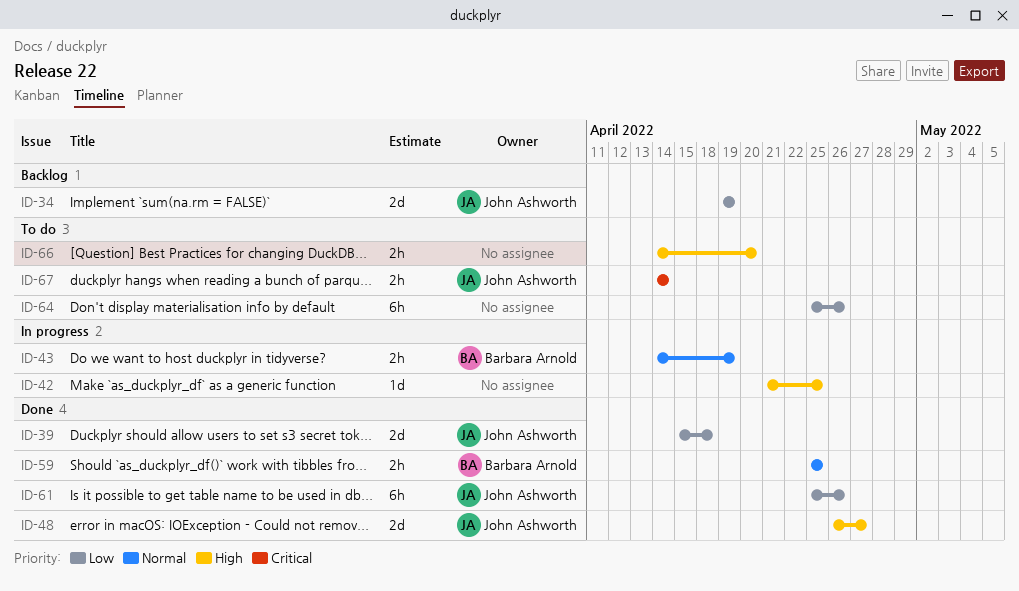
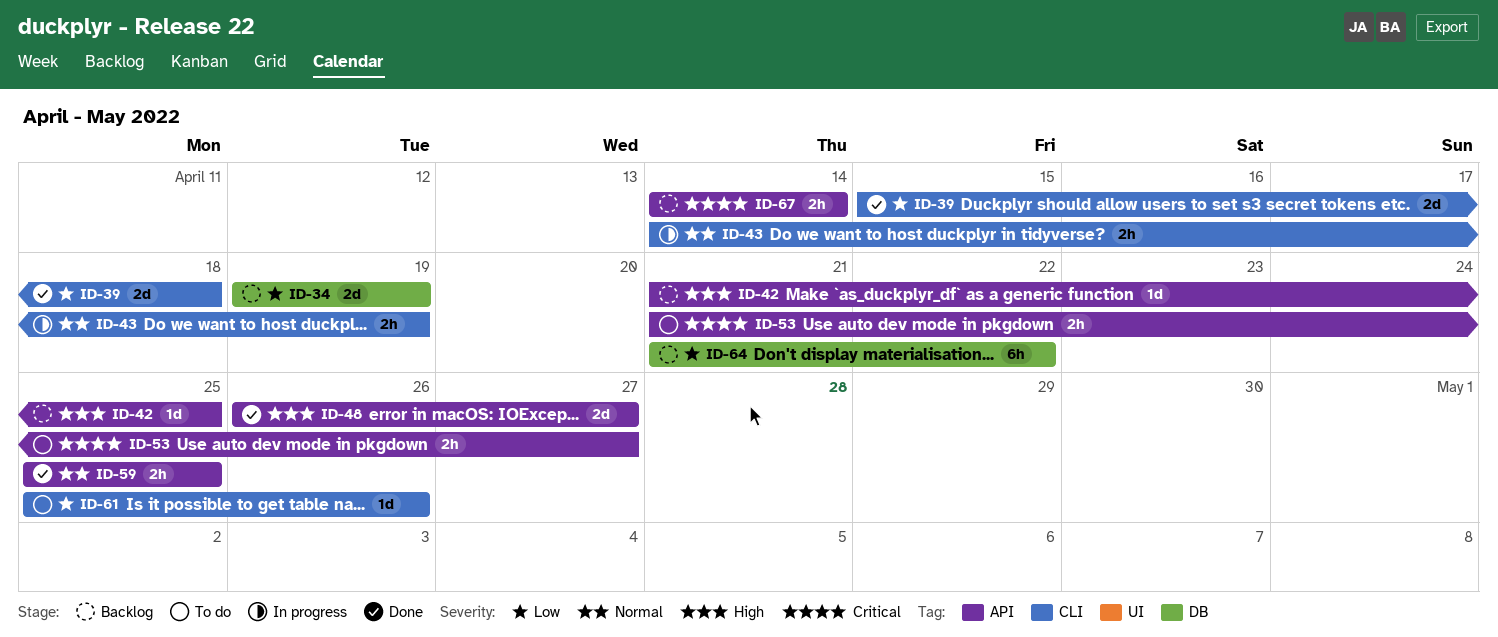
ID-42, status: In progress -> Backlog
ID-53: none -> present
ID-61, status: Done -> To do
ID-61, estimate: 6h -> 1d
ID-64, status: To do -> Backlog
ID-64, start: Apr 25 -> Apr 21
ID-64, due: Apr 26 -> Apr 22
ID-66: present -> none
ID-67, status: To do -> Backlog

